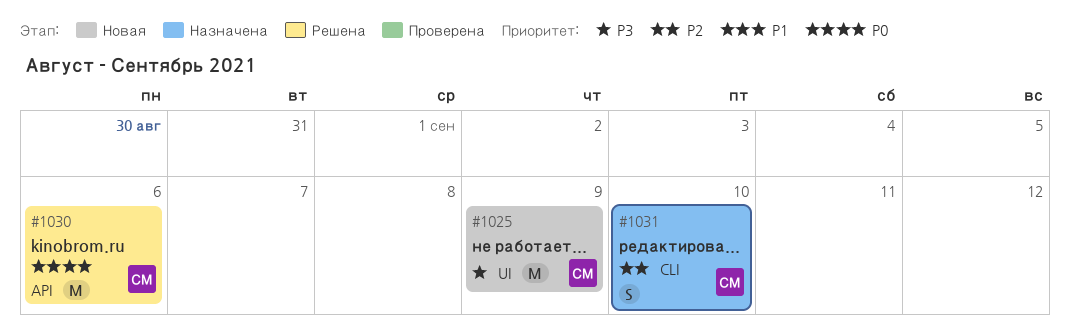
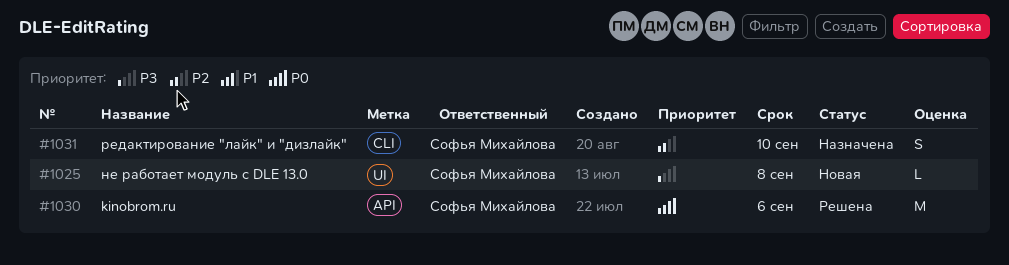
#1025, estimate: M -> L
#1025, due: Sep 9 -> Sep 8

